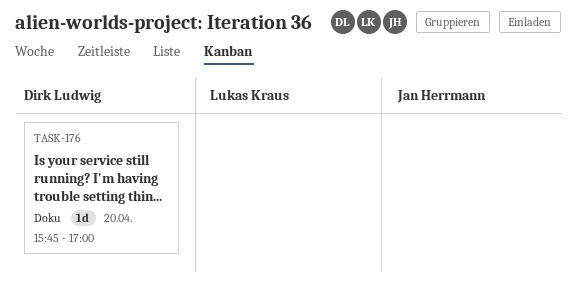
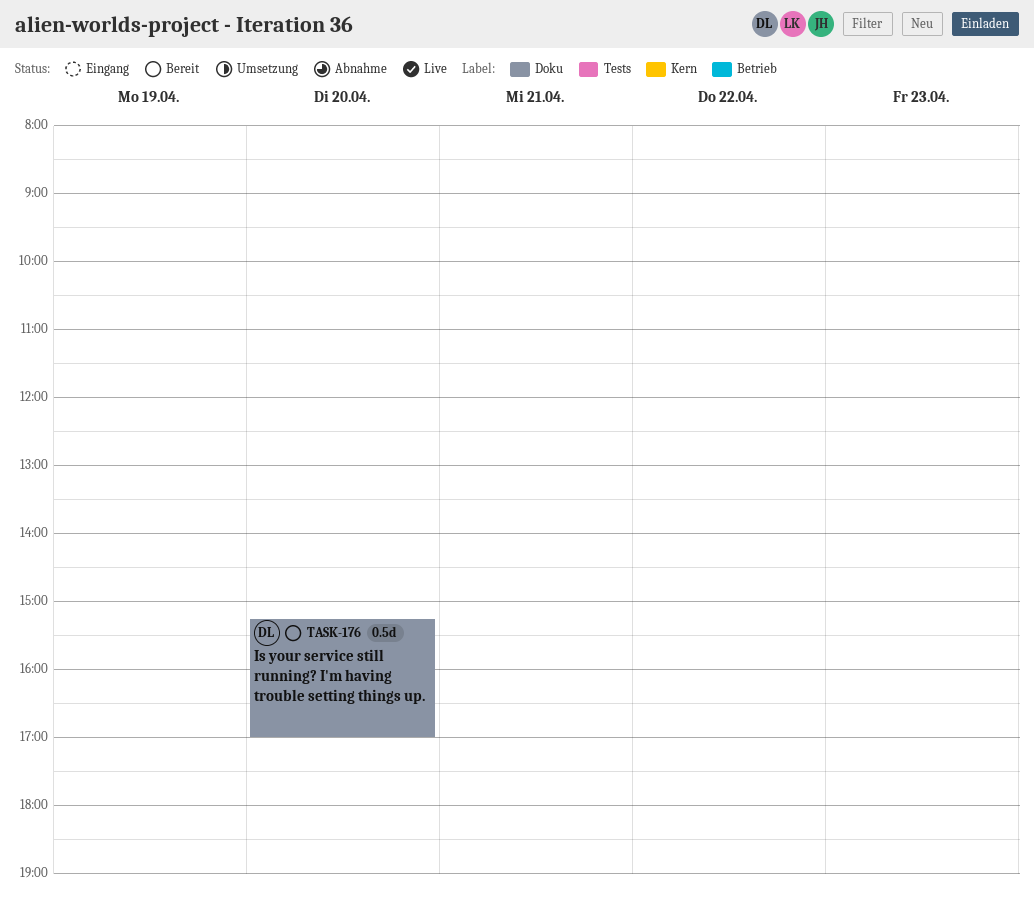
TASK-176, estimate: 1d -> 0.5d
TASK-176, begins: 15:45 -> 15:15

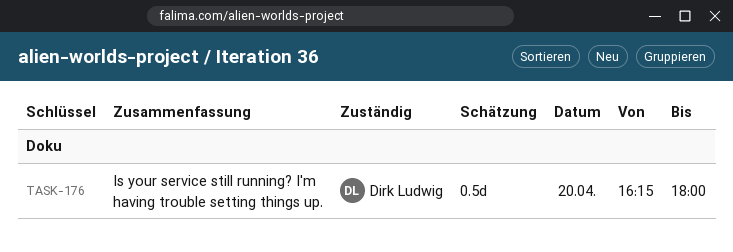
TASK-176, begins: 15:15 -> 16:15
TASK-176, ends: 17:00 -> 18:00

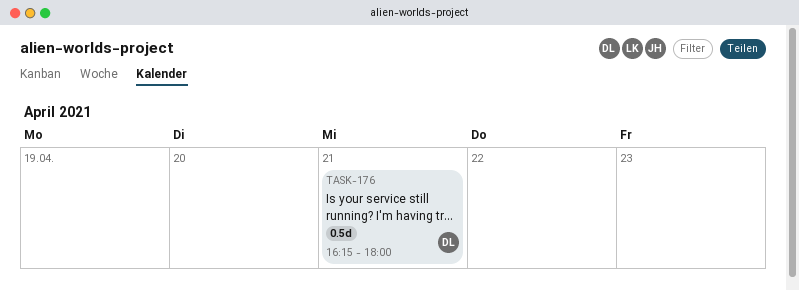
TASK-176, day: Apr 20 -> Apr 21

